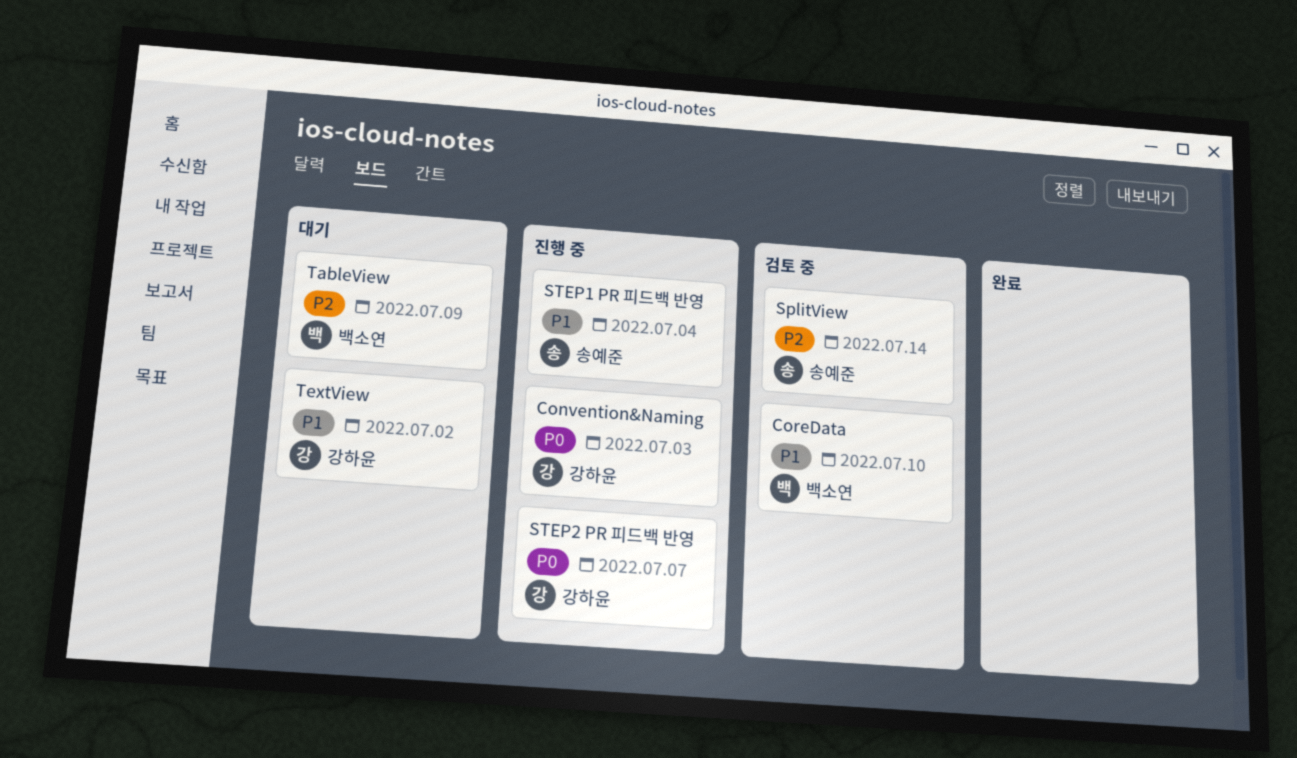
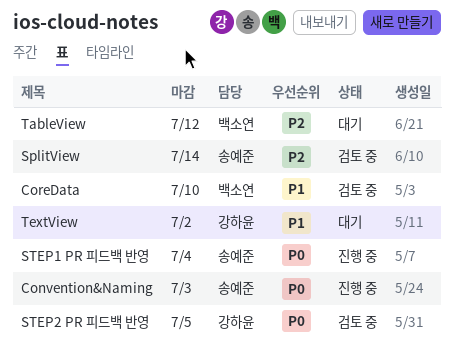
Convention&Naming, owner: 강하윤 -> 송예준
STEP1 PR 피드백 반영, priority: P1 -> P0
STEP2 PR 피드백 반영, status: 진행 중 -> 검토 중
STEP2 PR 피드백 반영, due: Jul 7 -> Jul 5
TableView, due: Jul 9 -> Jul 12

